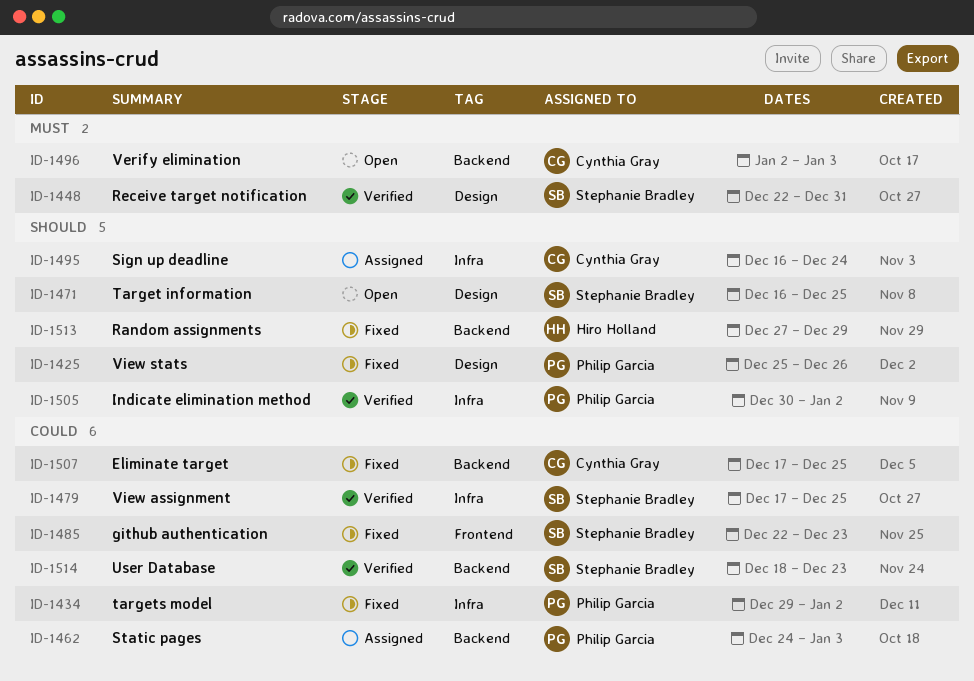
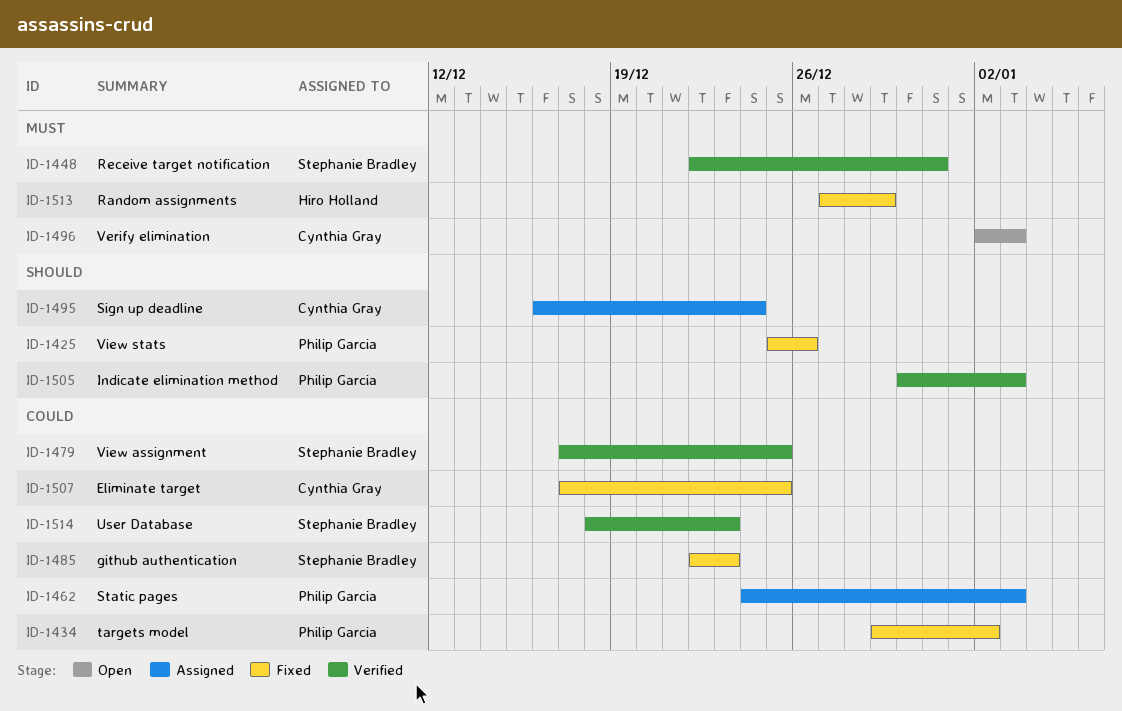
ID-1471: present -> none
ID-1505, due: Jan 2 -> Jan 3
ID-1513, priority: Should -> Must

